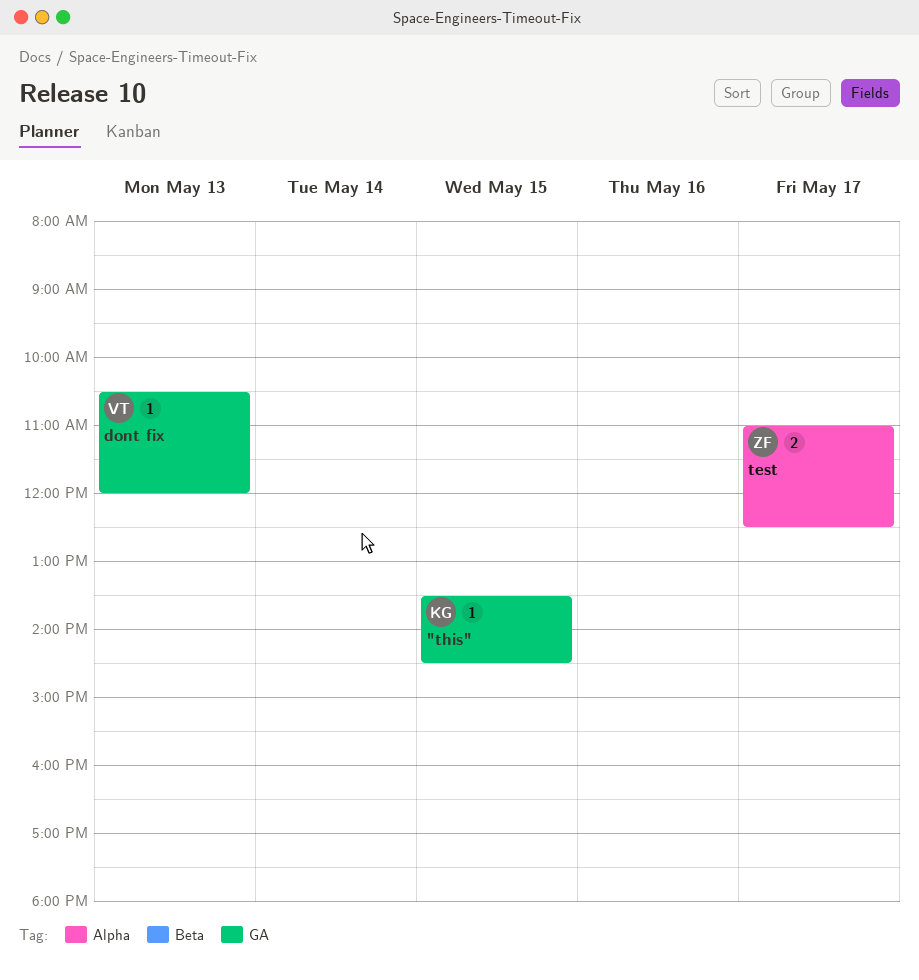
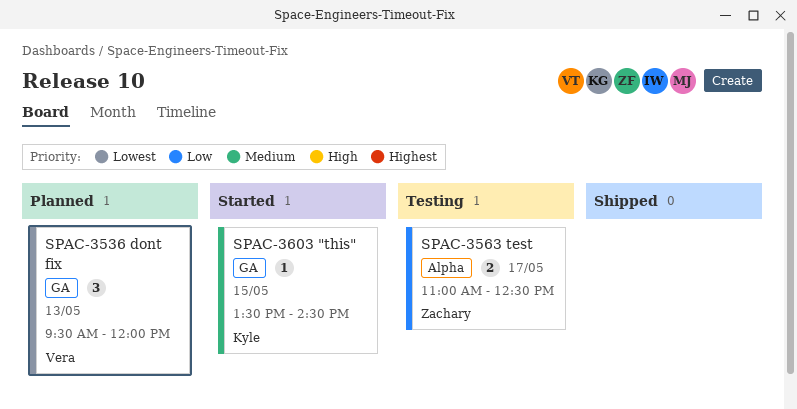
dont fix, estimate: 1 -> 3
dont fix, begins: 10:30 -> 09:30

